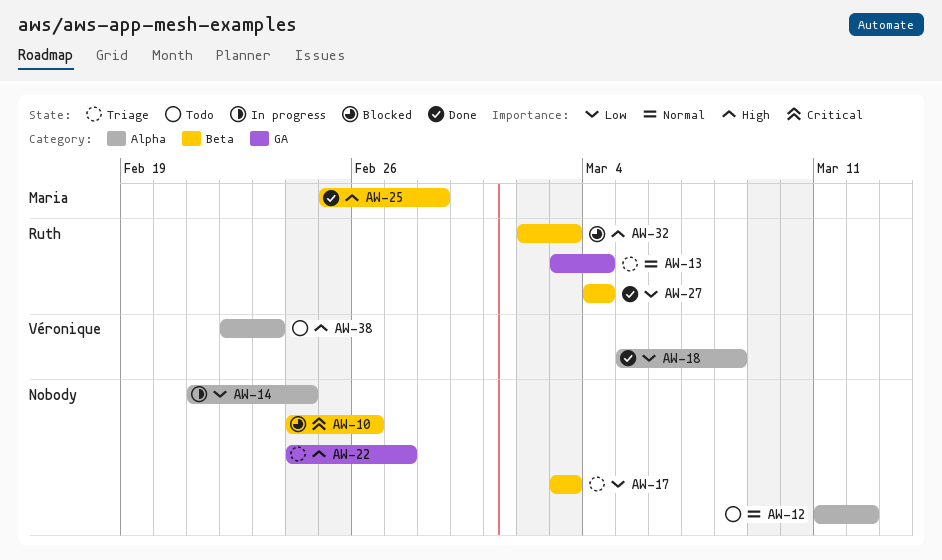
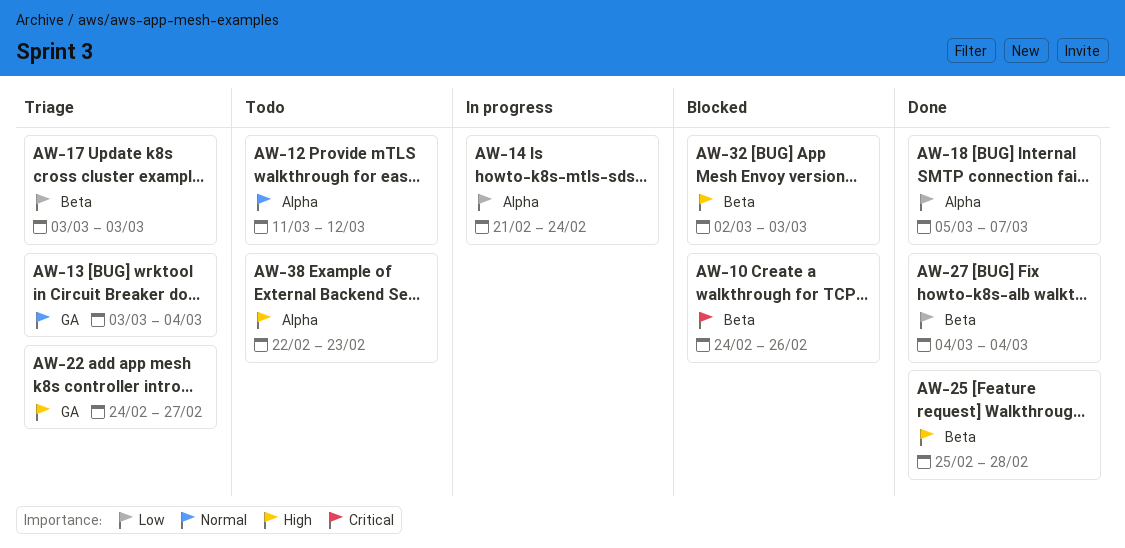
AW-18, due: Mar 8 -> Mar 7

